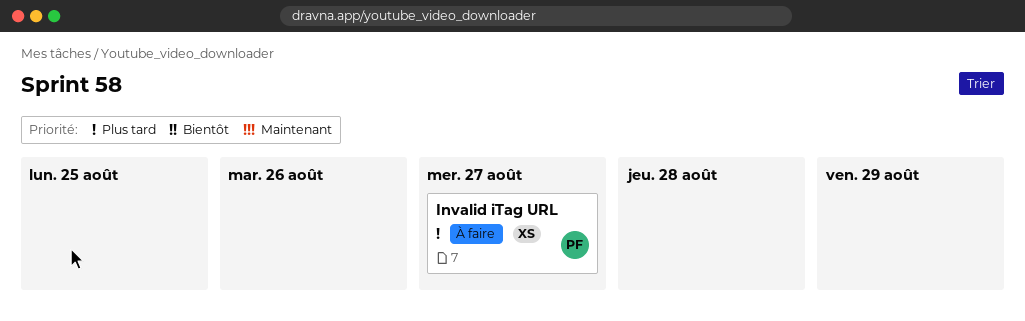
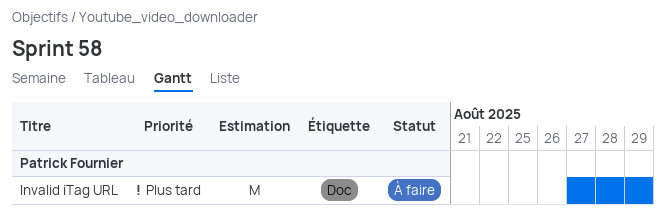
Invalid iTag URL, estimate: XS -> M
Invalid iTag URL, due: Aug 27 -> Aug 29

